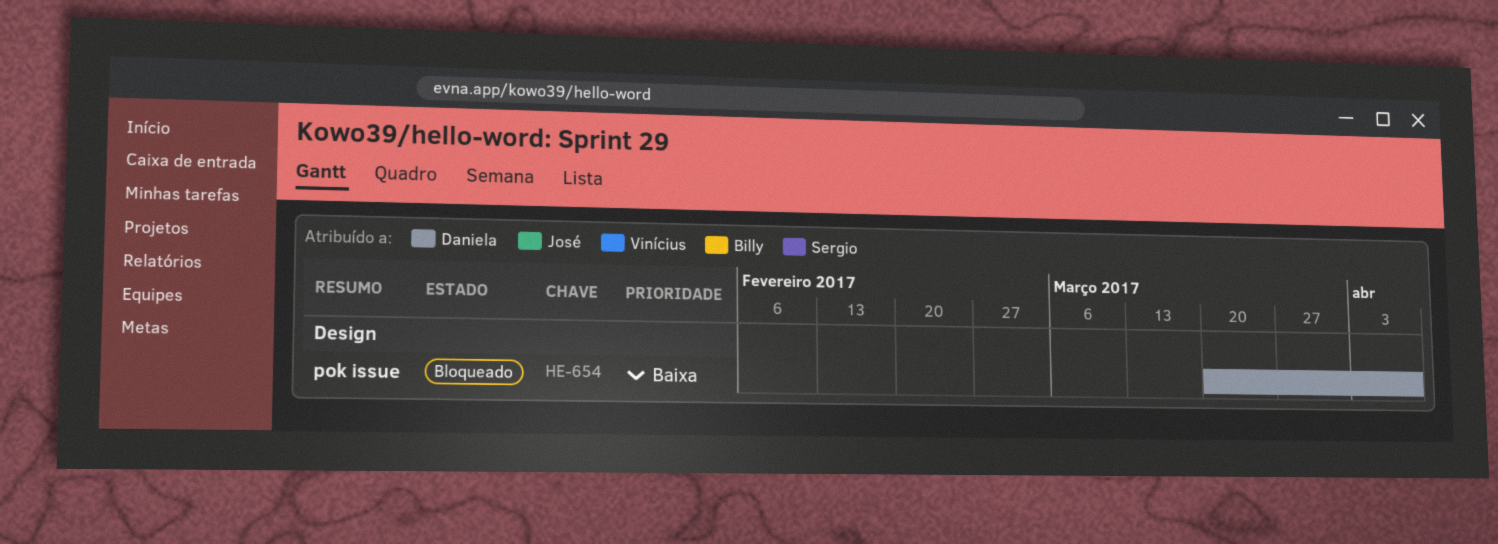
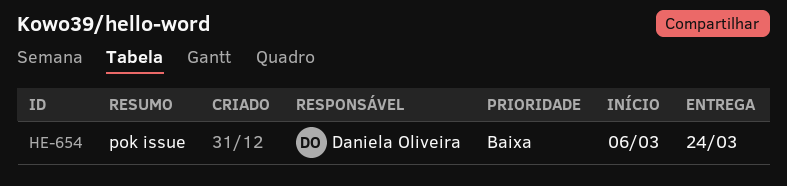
HE-654, start: Mar 20 -> Mar 6
HE-654, due: Apr 7 -> Mar 24

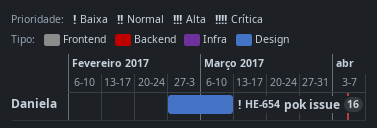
HE-654, start: Mar 6 -> Feb 27
HE-654, due: Mar 24 -> Mar 10

